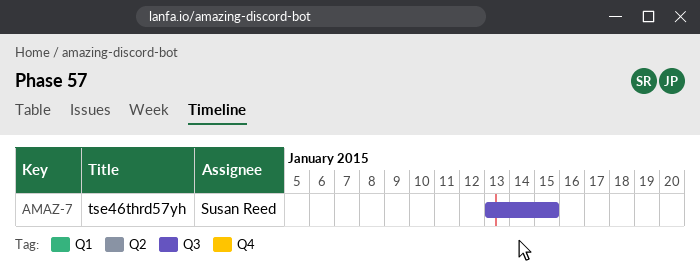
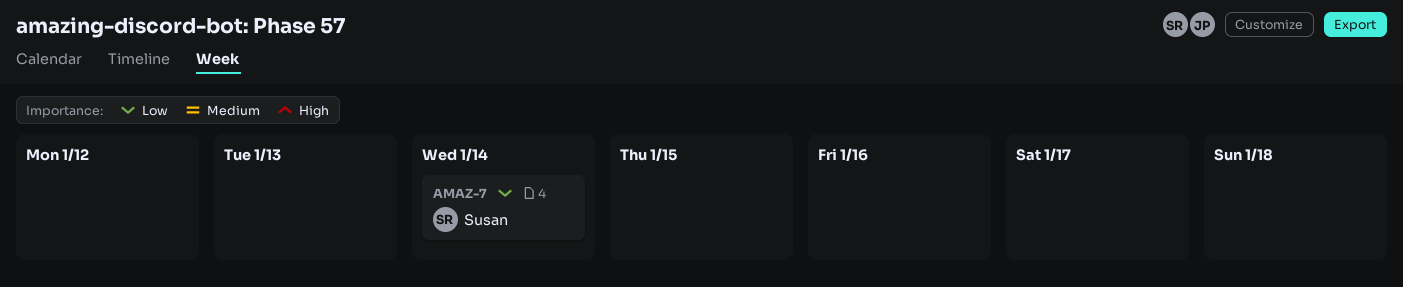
AMAZ-7, due: Jan 15 -> Jan 14

